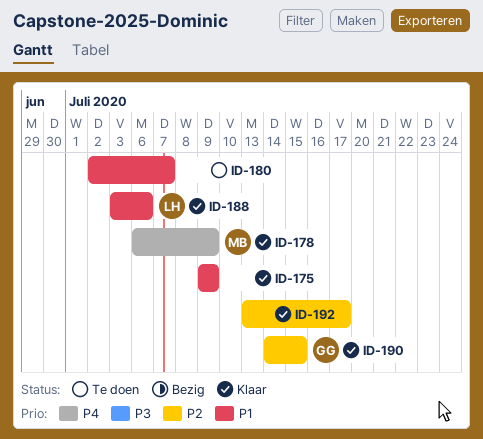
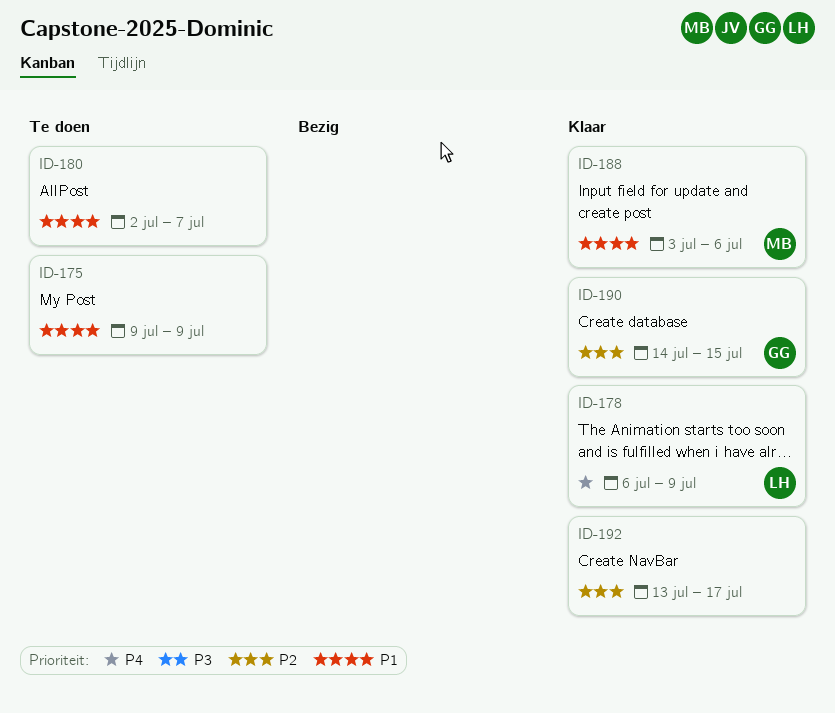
ID-175, status: Klaar -> Te doen
ID-178, owner: MB -> LH
ID-188, owner: LH -> MB

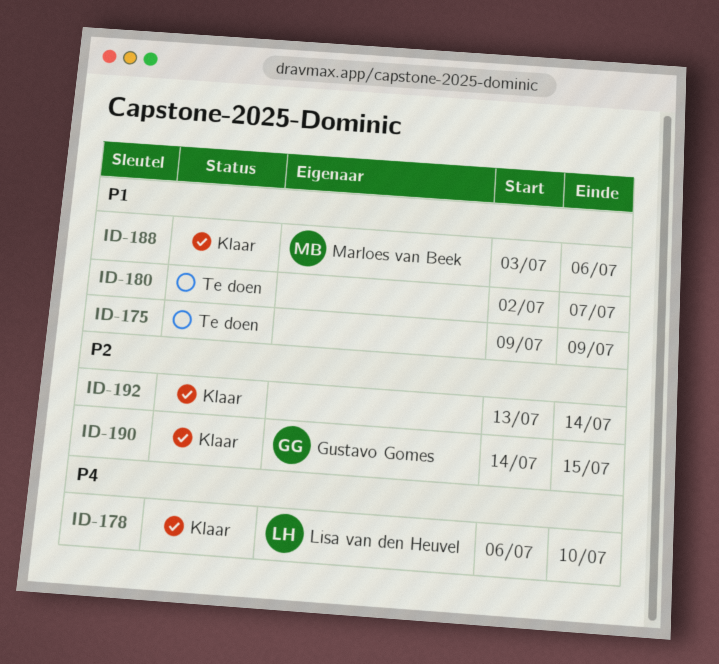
ID-178, due: Jul 9 -> Jul 10
ID-192, due: Jul 17 -> Jul 14

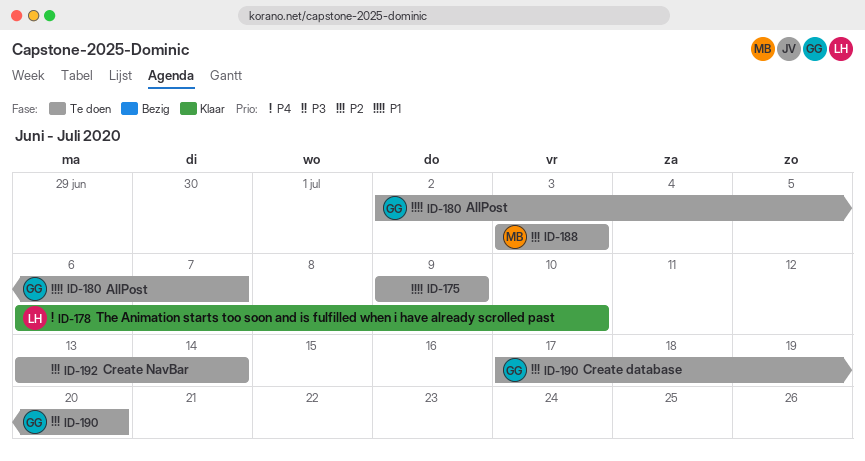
ID-180, owner: none -> Gustavo Gomes
ID-188, status: Klaar -> Te doen
ID-188, priority: P1 -> P2
ID-188, due: Jul 6 -> Jul 3
ID-190, status: Klaar -> Te doen
ID-190, start: Jul 14 -> Jul 17
ID-190, due: Jul 15 -> Jul 20
ID-192, status: Klaar -> Te doen

